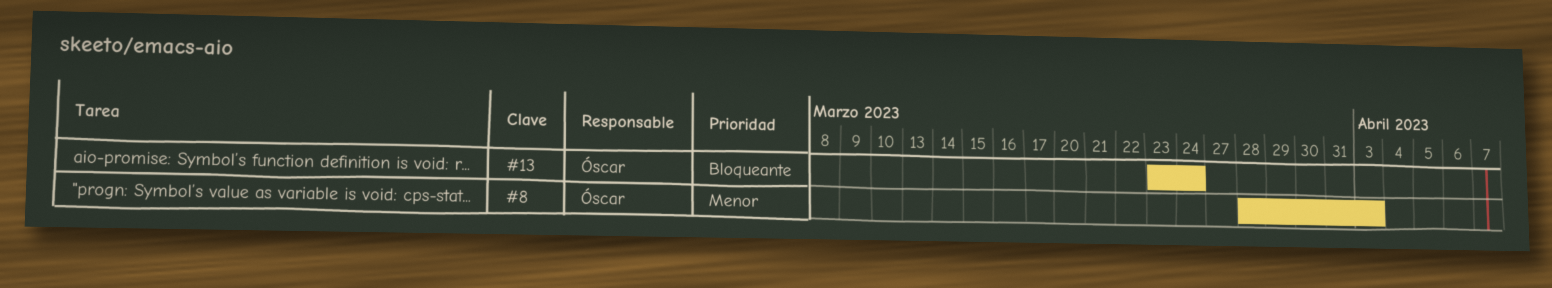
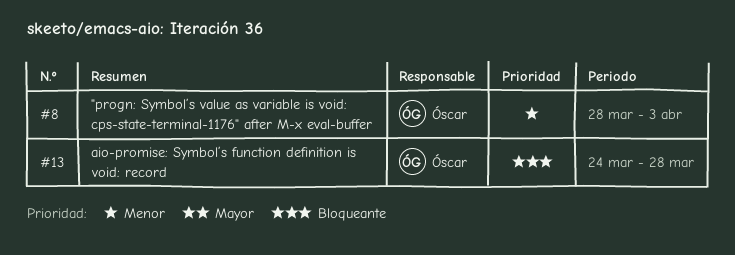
#13, start: Mar 23 -> Mar 24
#13, due: Mar 24 -> Mar 28

